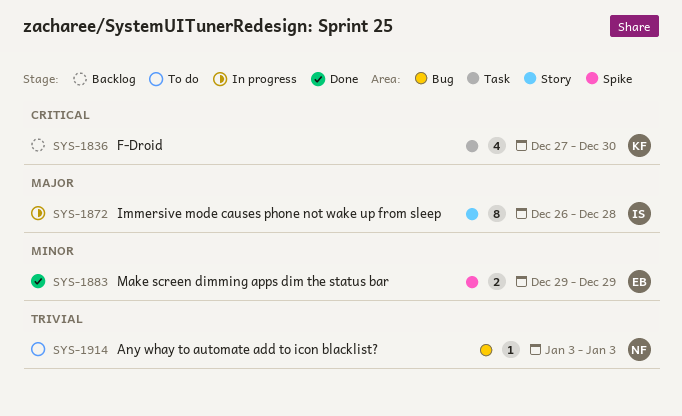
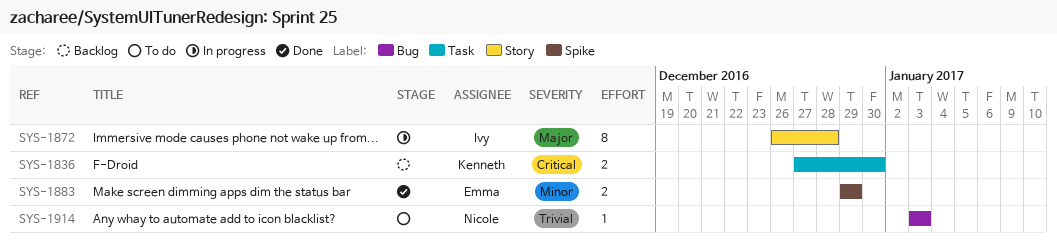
SYS-1836, estimate: 4 -> 2

